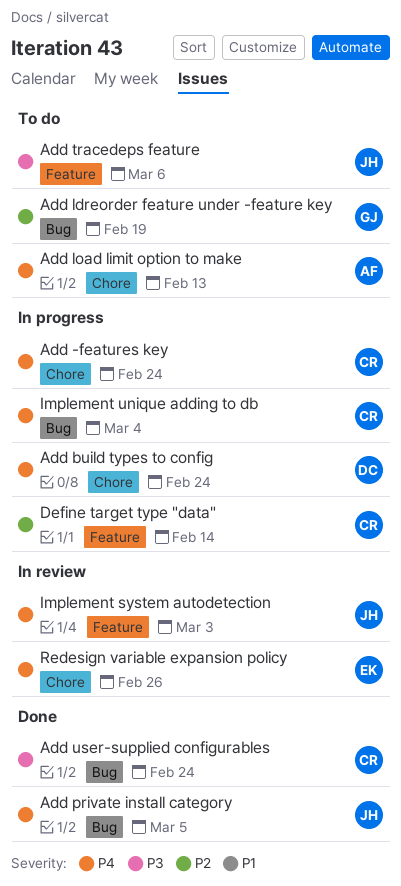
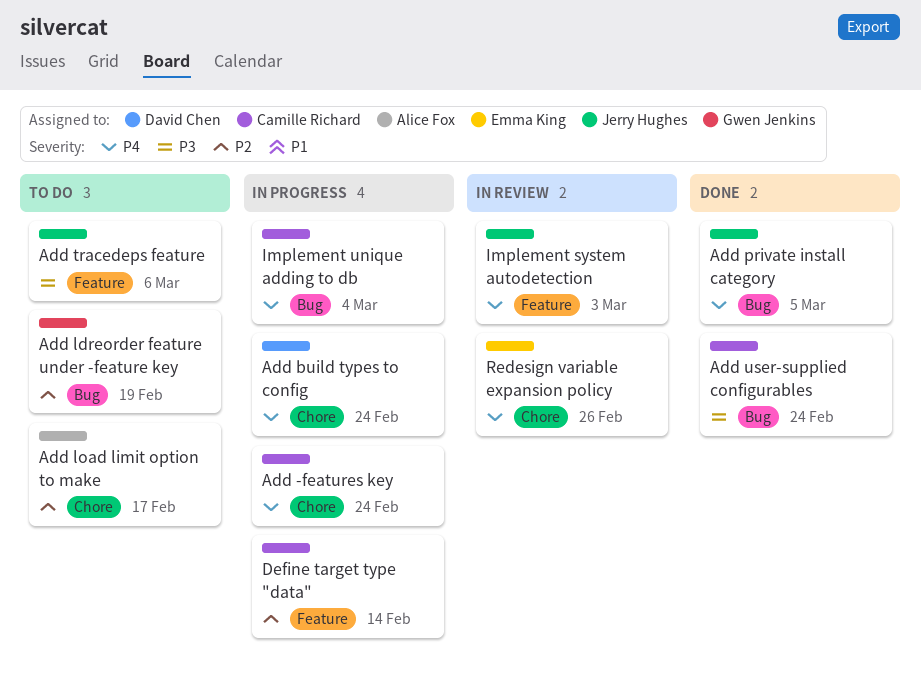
Add load limit option to make, priority: P4 -> P2
Add load limit option to make, due: Feb 13 -> Feb 17

